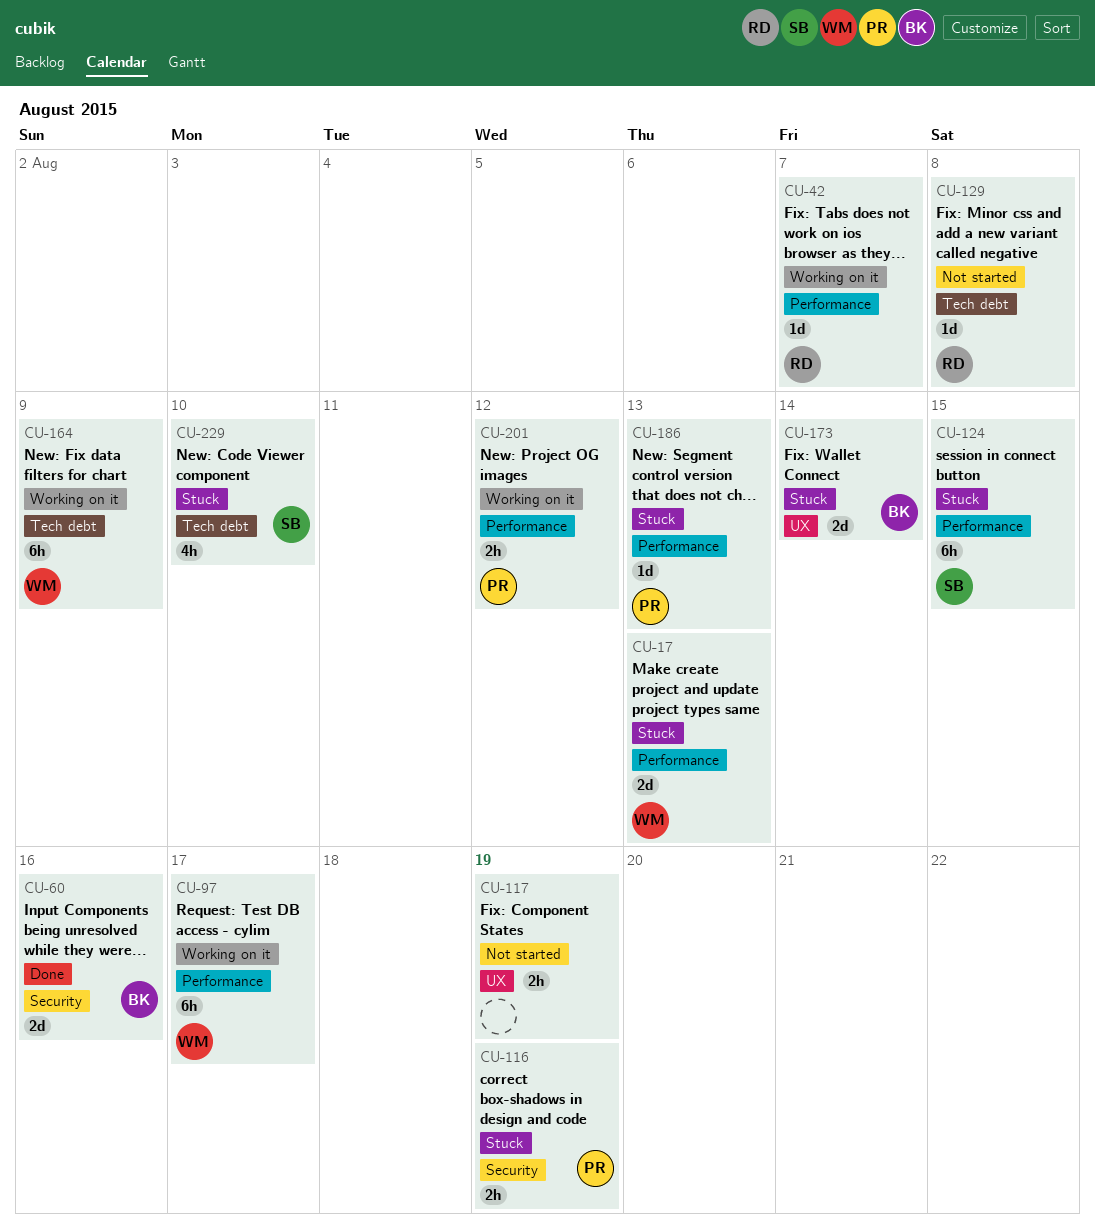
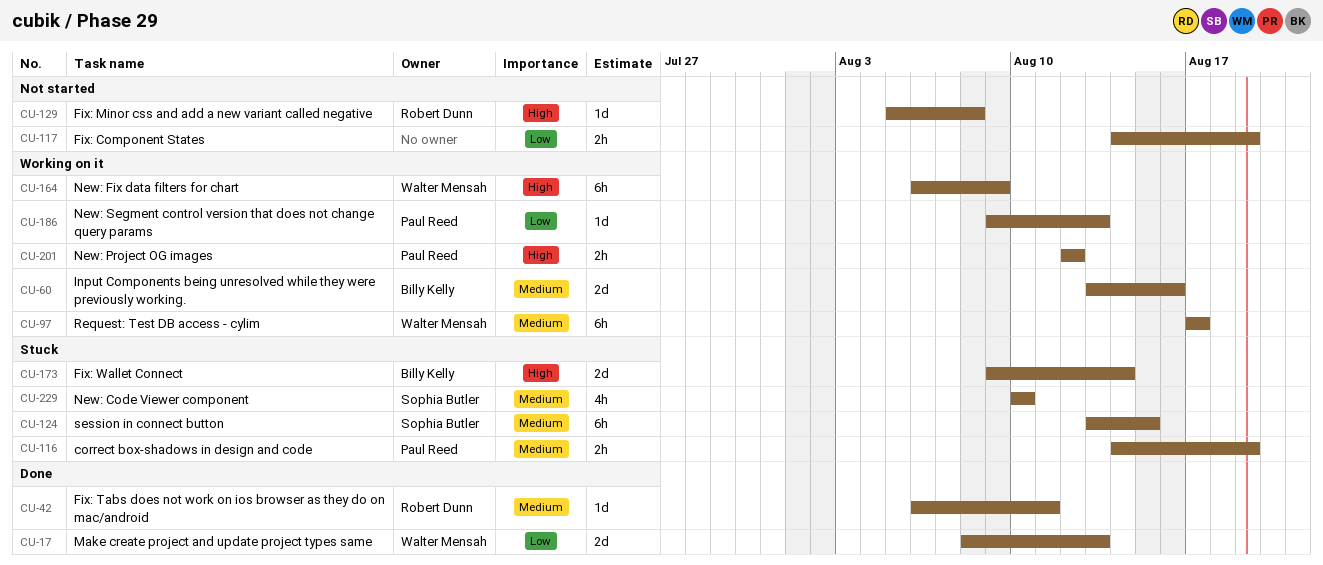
CU-17, status: Stuck -> Done
CU-42, status: Working on it -> Done
CU-42, due: Aug 7 -> Aug 11
CU-60, status: Done -> Working on it
CU-186, status: Stuck -> Working on it

